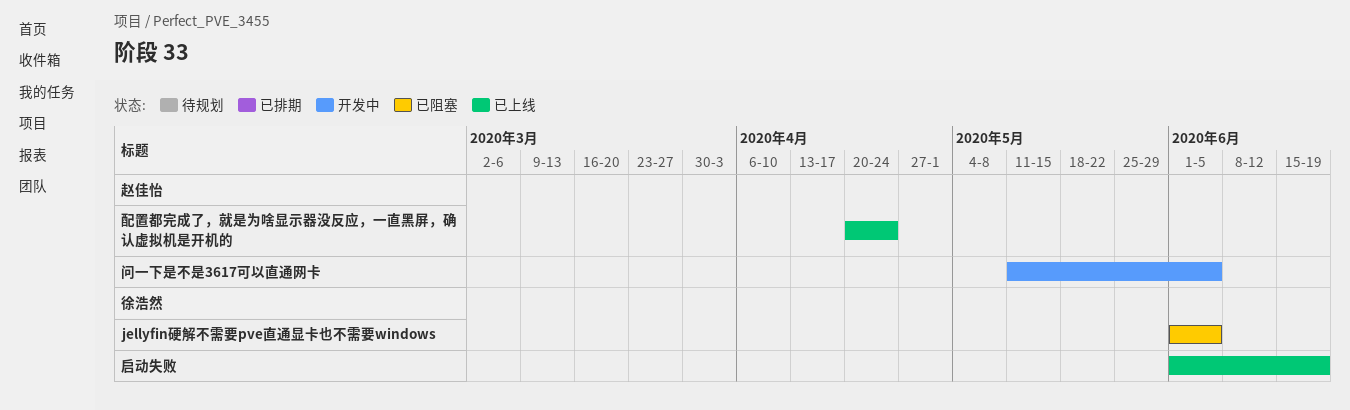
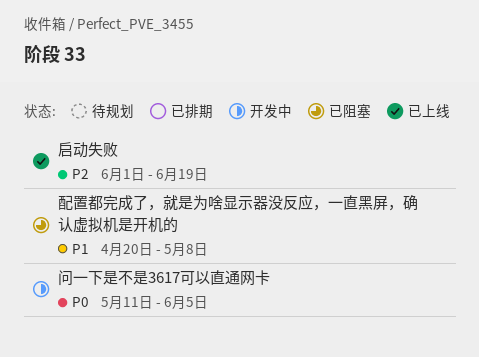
jellyfin硬解不需要pve直通显卡也不需要windows: present -> none
配置都完成了，就是为啥显示器没反应，一直黑屏，确认虚拟机是开机的, status: 已上线 -> 已阻塞
配置都完成了，就是为啥显示器没反应，一直黑屏，确认虚拟机是开机的, due: Apr 24 -> May 8

